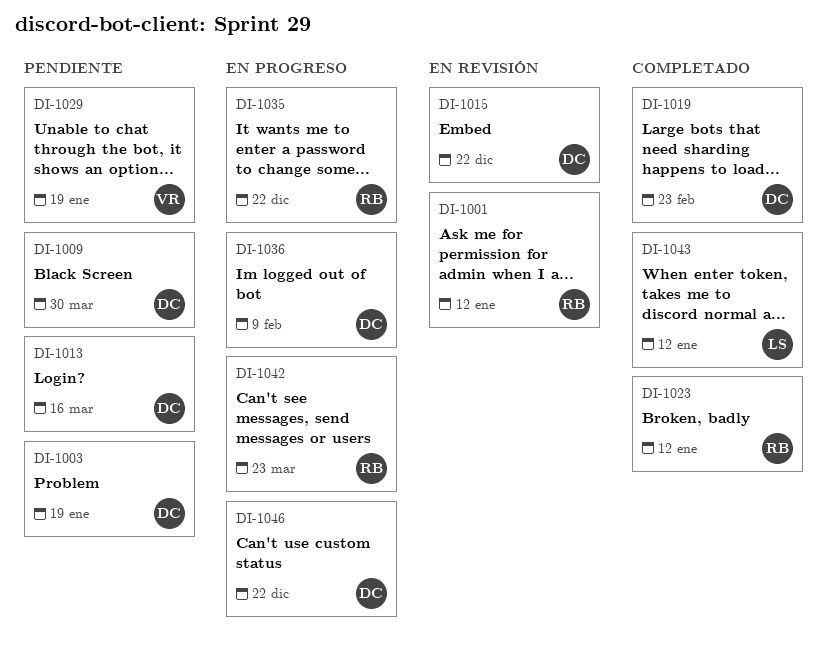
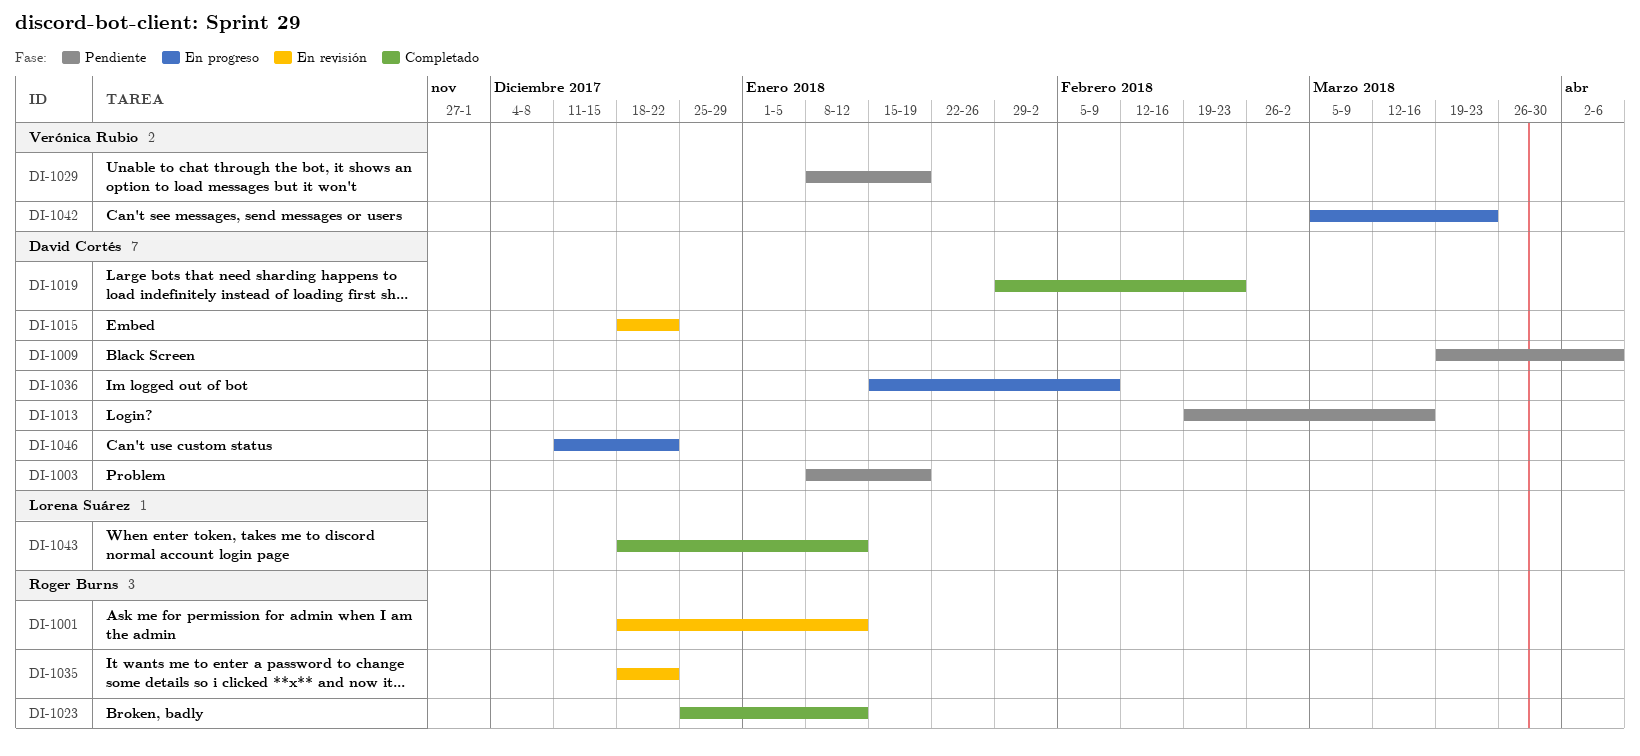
DI-1009, due: Mar 30 -> Apr 6
DI-1035, status: En progreso -> En revisión
DI-1042, owner: Roger Burns -> Verónica Rubio

